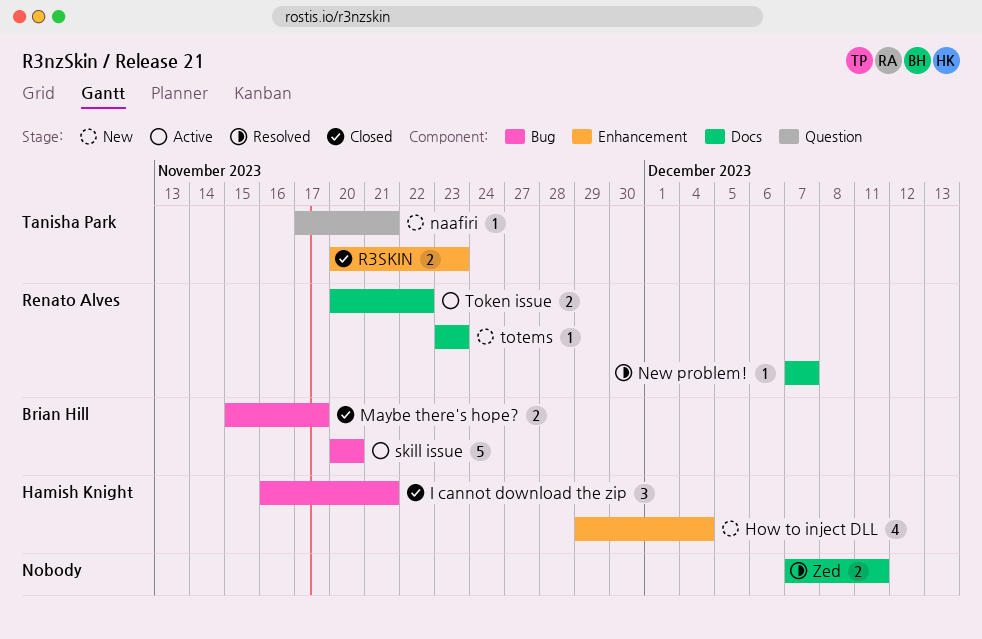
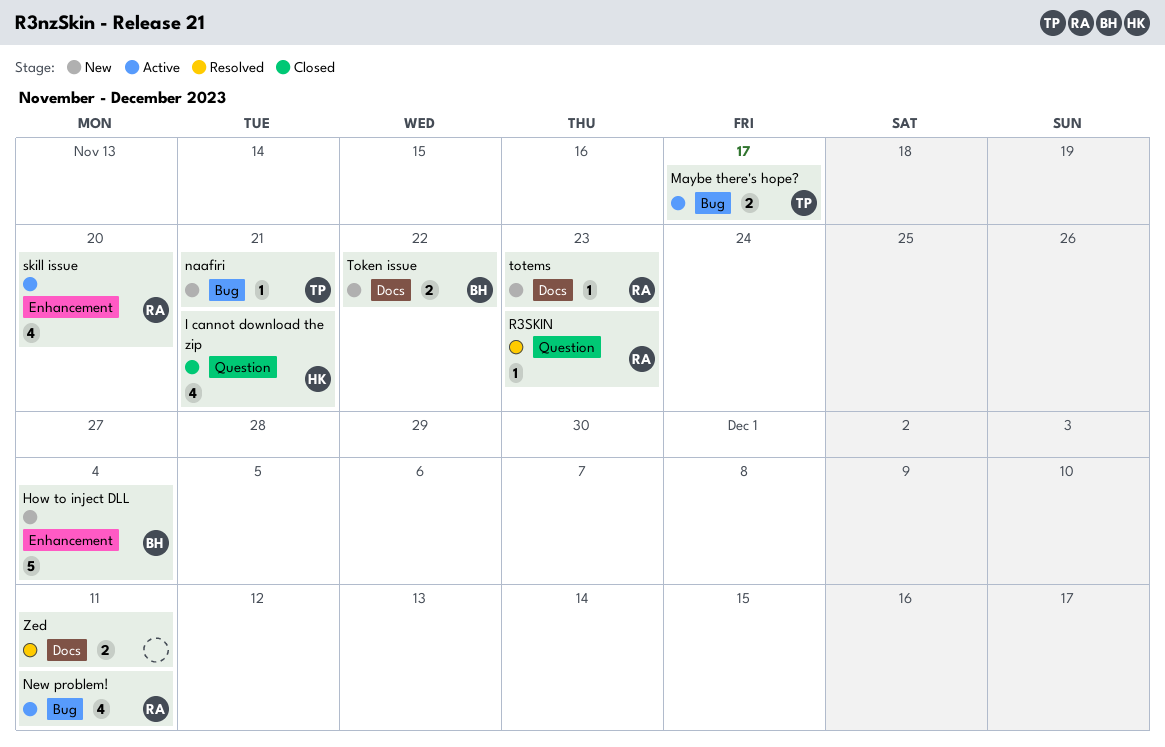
How to inject DLL, owner: Hamish Knight -> Brian Hill
How to inject DLL, estimate: 4 -> 5
I cannot download the zip, label: Bug -> Question
I cannot download the zip, estimate: 3 -> 4
Maybe there's hope?, status: Closed -> Active
Maybe there's hope?, owner: Brian Hill -> Tanisha Park
naafiri, label: Question -> Bug
New problem!, status: Resolved -> Active
New problem!, label: Docs -> Bug
New problem!, estimate: 1 -> 4
New problem!, due: Dec 7 -> Dec 11
R3SKIN, status: Closed -> Resolved
R3SKIN, owner: Tanisha Park -> Renato Alves
R3SKIN, label: Enhancement -> Question
R3SKIN, estimate: 2 -> 1
skill issue, owner: Brian Hill -> Renato Alves
skill issue, label: Bug -> Enhancement
skill issue, estimate: 5 -> 4
Token issue, status: Active -> New
Token issue, owner: Renato Alves -> Brian Hill

